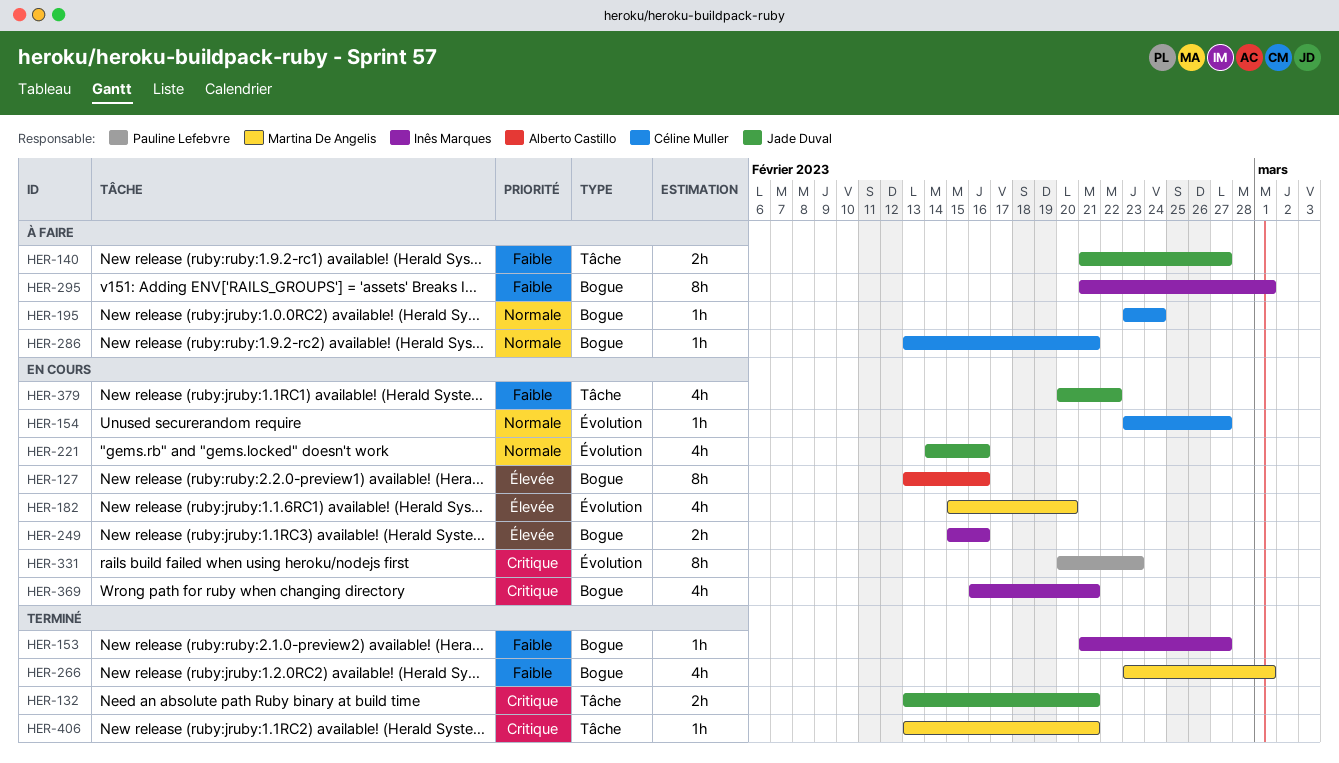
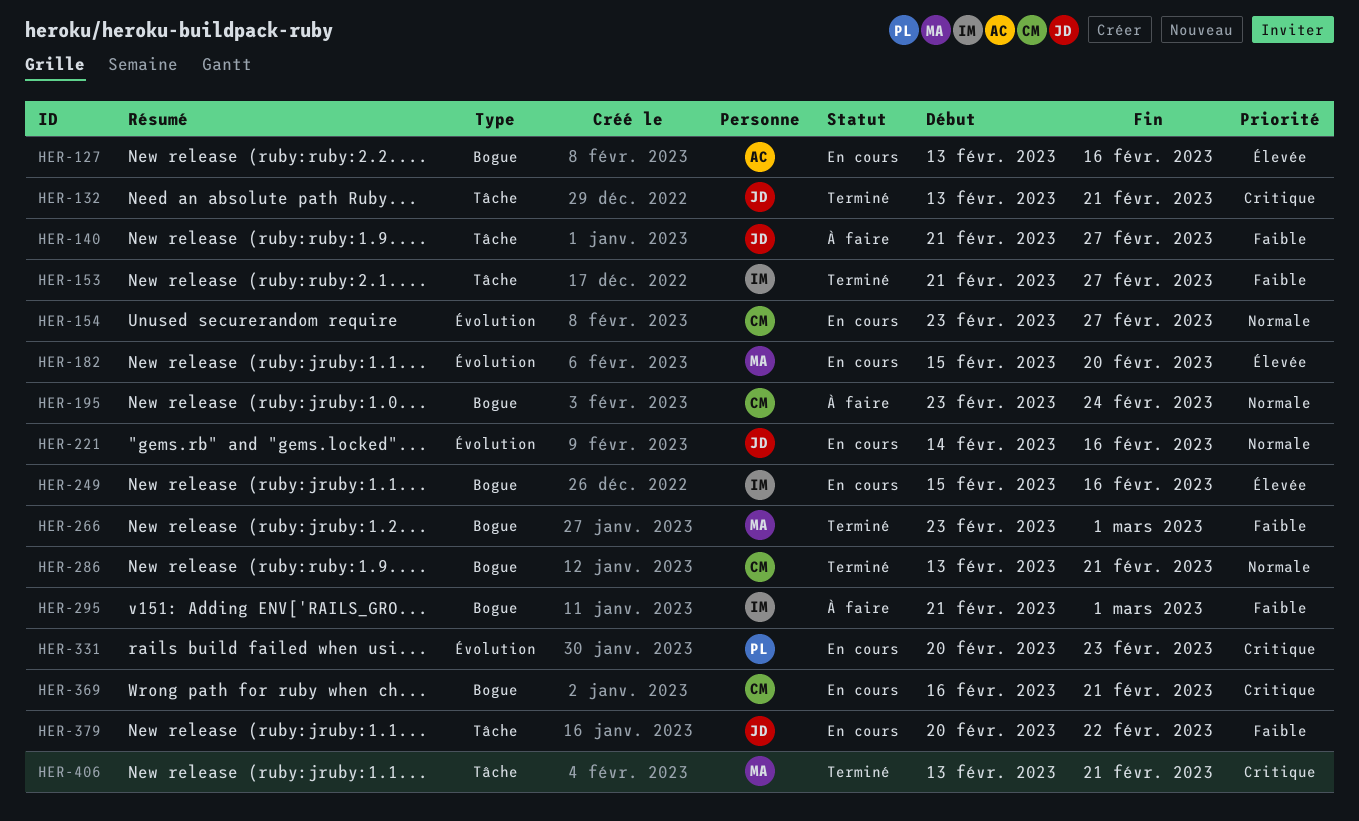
HER-153, label: Bogue -> Tâche
HER-286, status: À faire -> Terminé
HER-369, owner: Inês Marques -> Céline Muller

